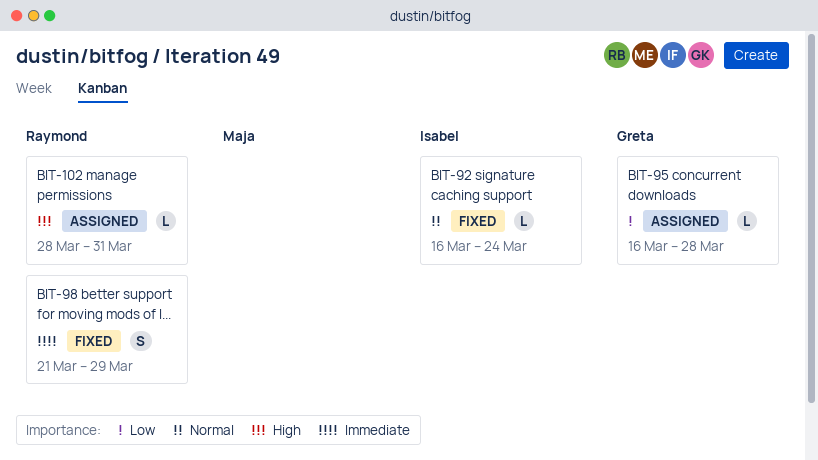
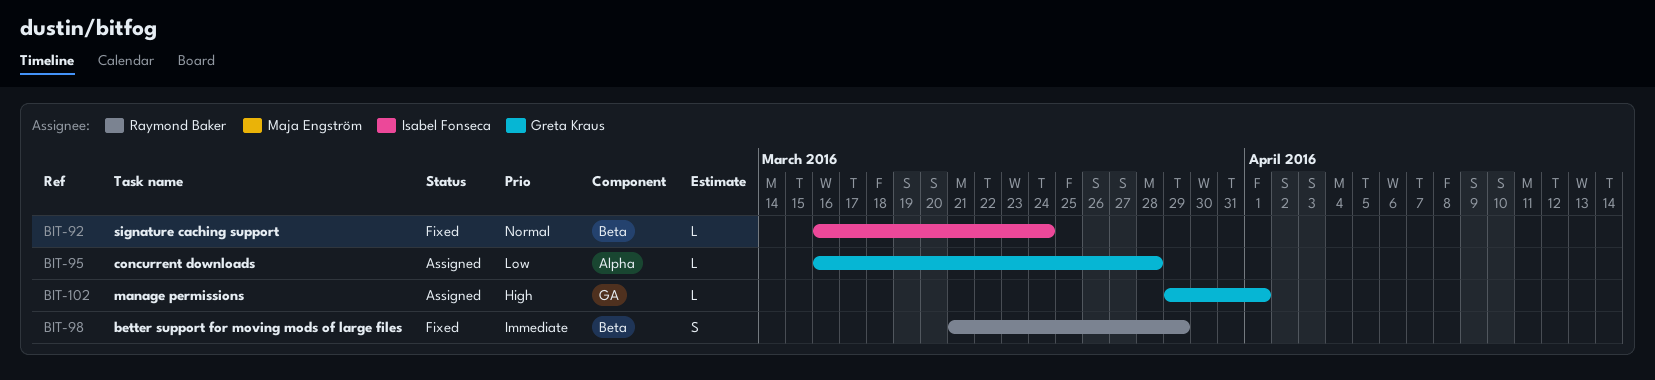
BIT-102, owner: Raymond Baker -> Greta Kraus
BIT-102, start: Mar 28 -> Mar 29
BIT-102, due: Mar 31 -> Apr 1

